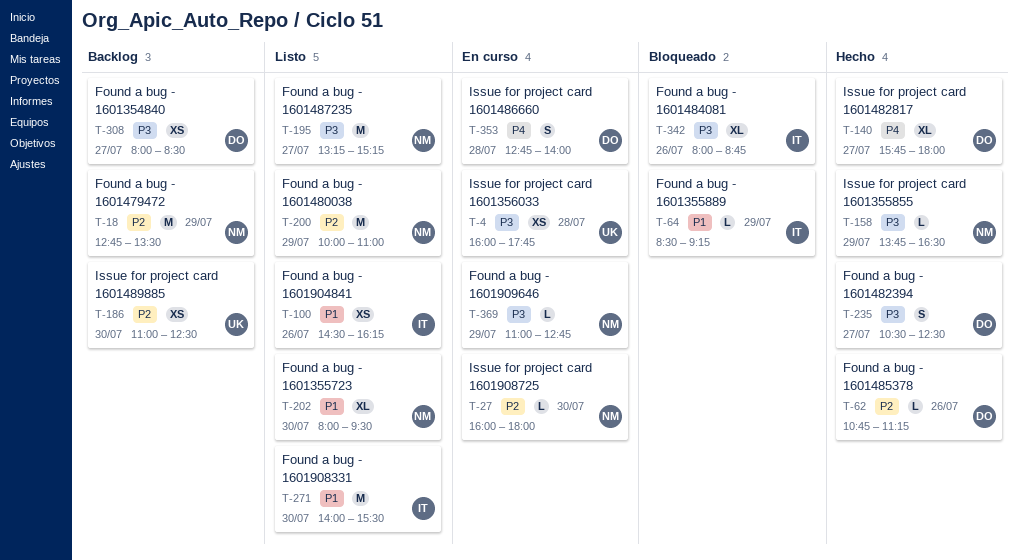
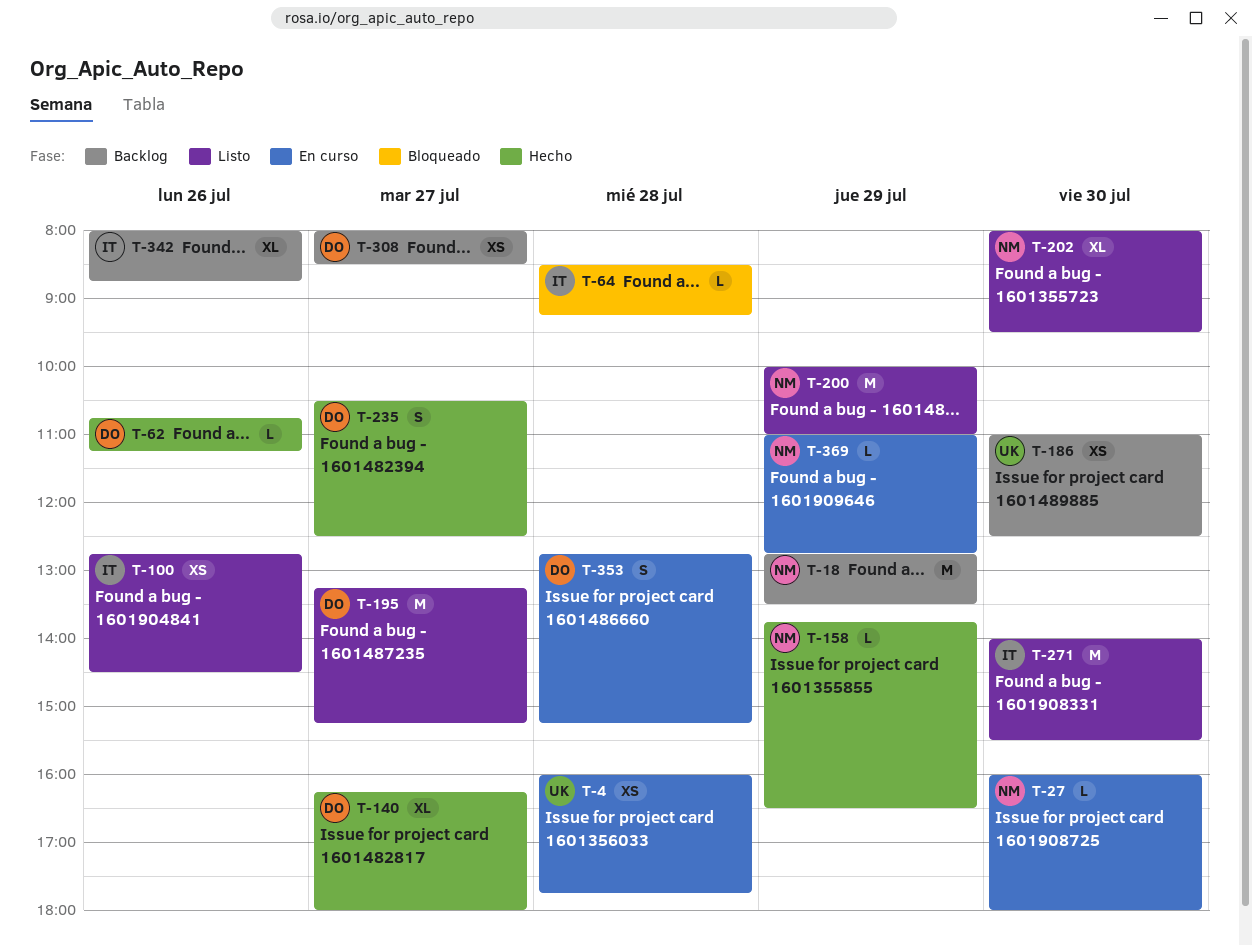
T-64, day: Jul 29 -> Jul 28
T-100, begins: 14:30 -> 12:45
T-100, ends: 16:15 -> 14:30
T-140, begins: 15:45 -> 16:15
T-195, owner: NM -> DO
T-342, status: Bloqueado -> Backlog
T-353, ends: 14:00 -> 15:15

